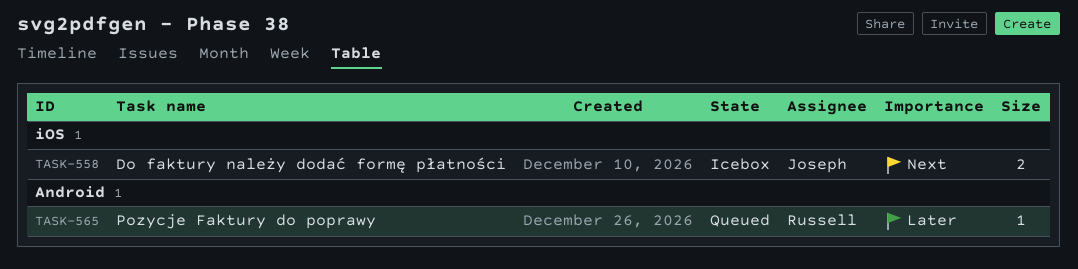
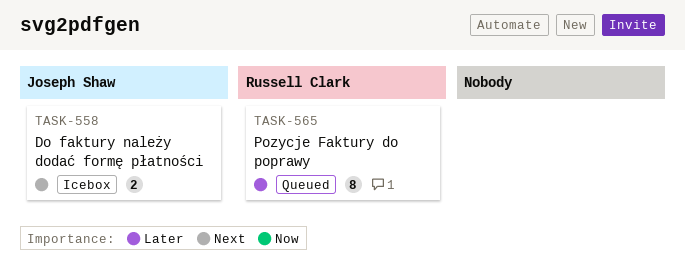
TASK-565, estimate: 1 -> 8

